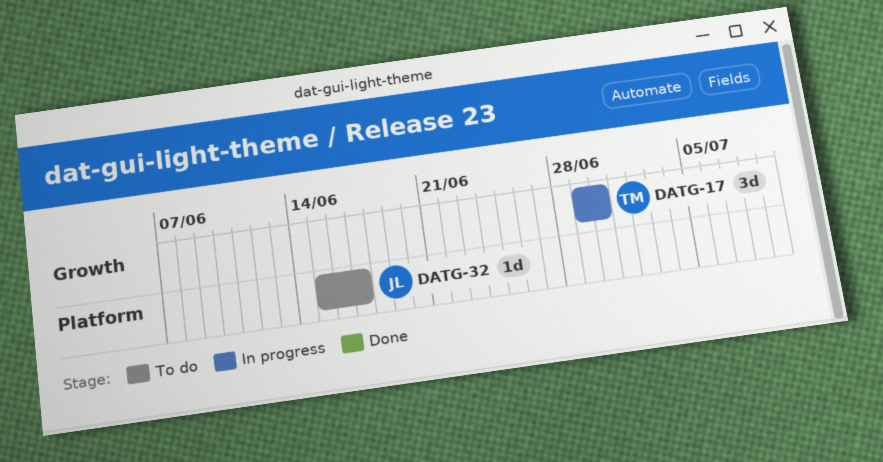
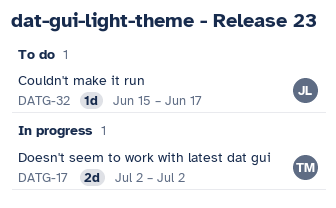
DATG-17, estimate: 3d -> 2d
DATG-17, start: Jun 29 -> Jul 2
DATG-17, due: Jun 30 -> Jul 2

